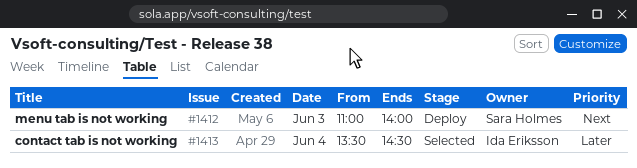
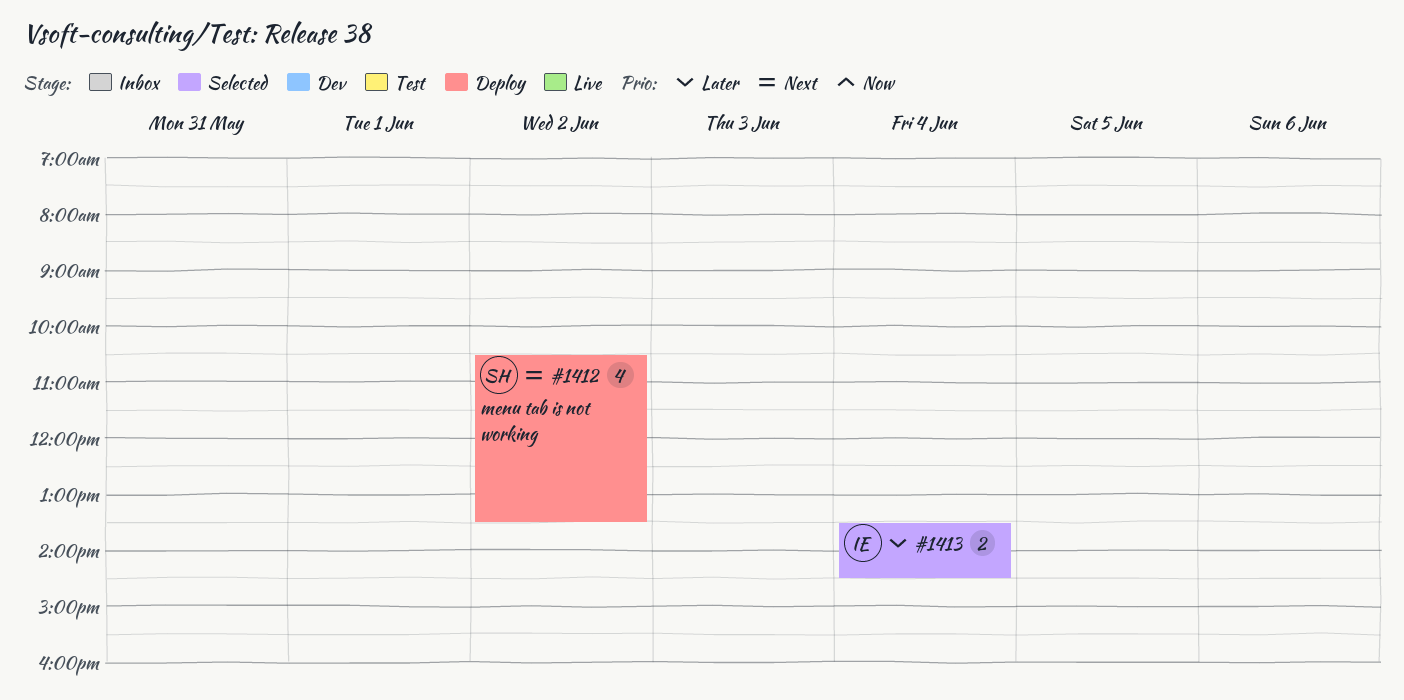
#1412, day: Jun 3 -> Jun 2
#1412, begins: 11:00 -> 10:30
#1412, ends: 14:00 -> 13:30

